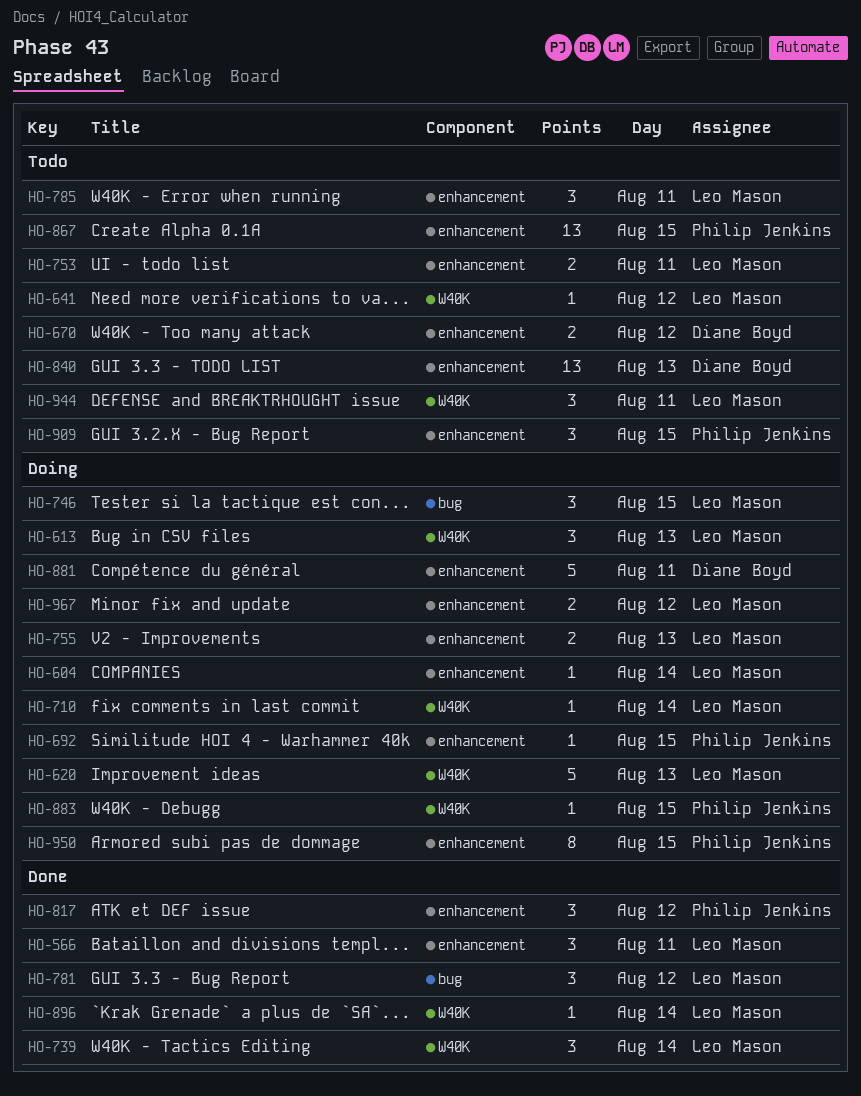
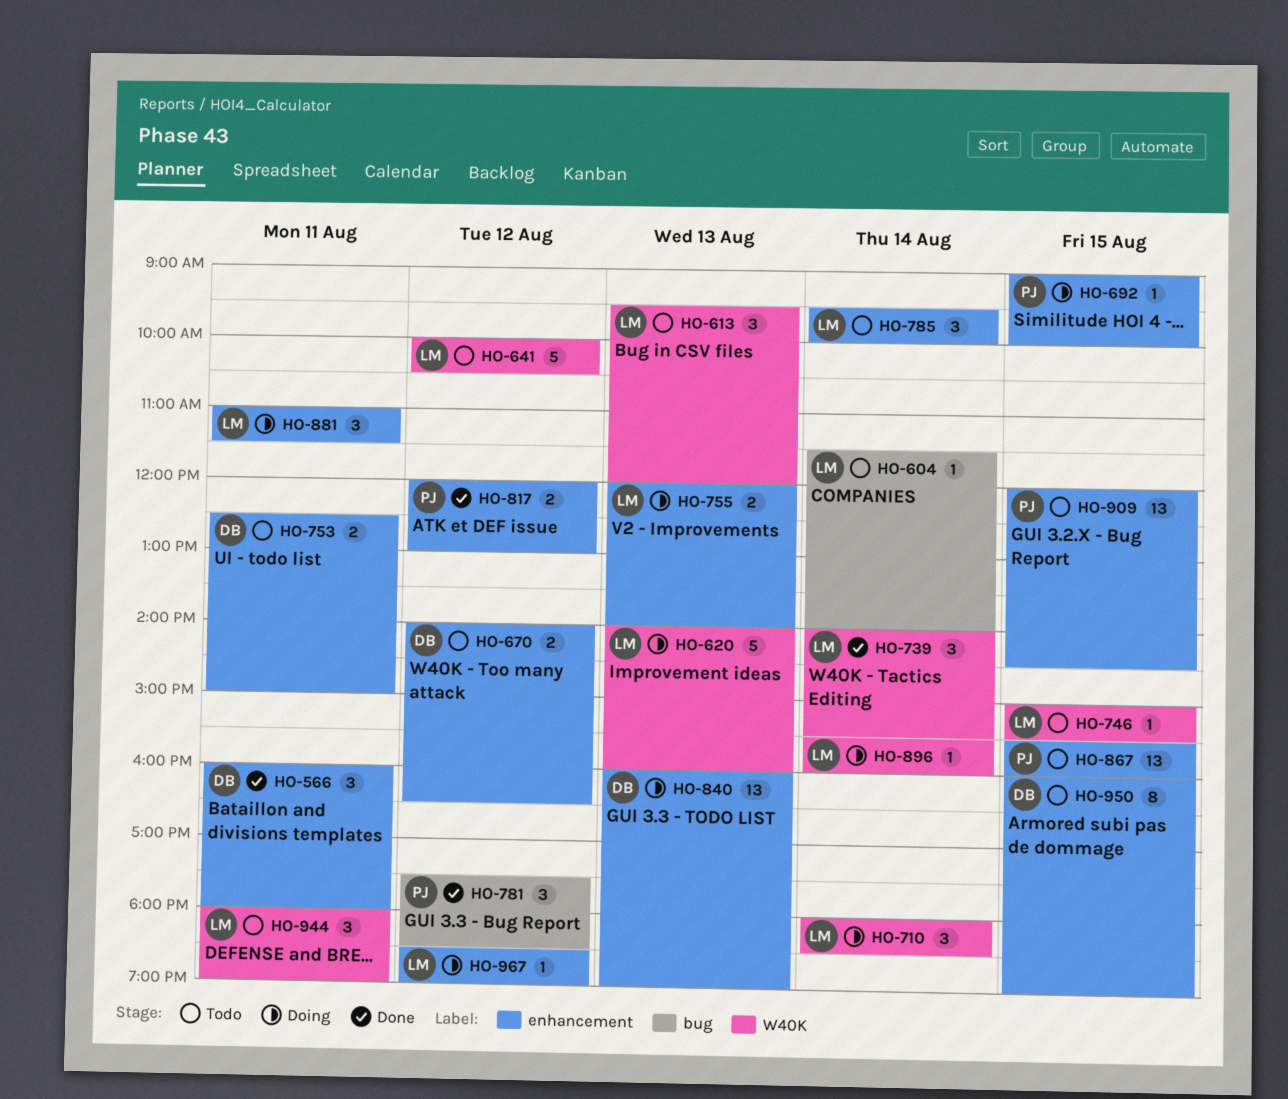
HO-566, owner: Leo Mason -> Diane Boyd
HO-604, status: Doing -> Todo
HO-604, label: enhancement -> bug
HO-613, status: Doing -> Todo
HO-641, estimate: 1 -> 5
HO-710, estimate: 1 -> 3
HO-746, status: Doing -> Todo
HO-746, label: bug -> W40K
HO-746, estimate: 3 -> 1
HO-753, owner: Leo Mason -> Diane Boyd
HO-781, owner: Leo Mason -> Philip Jenkins
HO-785, day: Aug 11 -> Aug 14
HO-817, estimate: 3 -> 2
HO-840, status: Todo -> Doing
HO-881, owner: Diane Boyd -> Leo Mason
HO-881, estimate: 5 -> 3
HO-883: present -> none
HO-896, status: Done -> Doing
HO-909, estimate: 3 -> 13
HO-950, status: Doing -> Todo
HO-950, owner: Philip Jenkins -> Diane Boyd
HO-967, estimate: 2 -> 1

